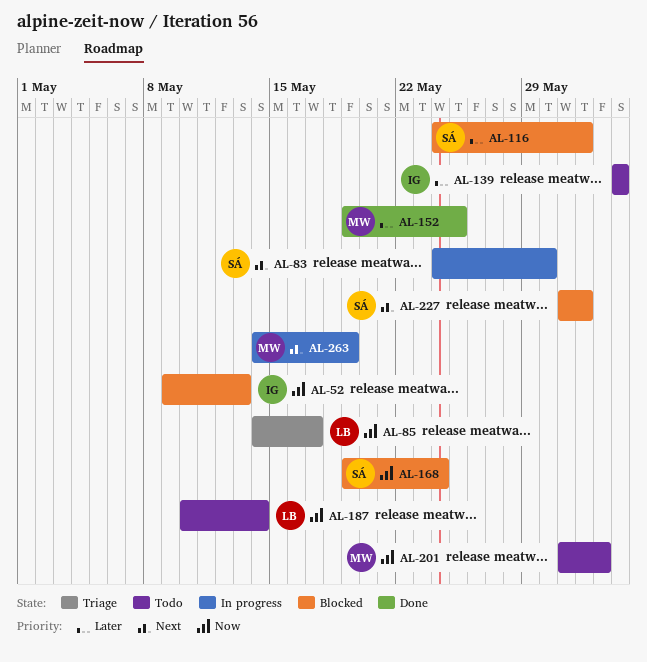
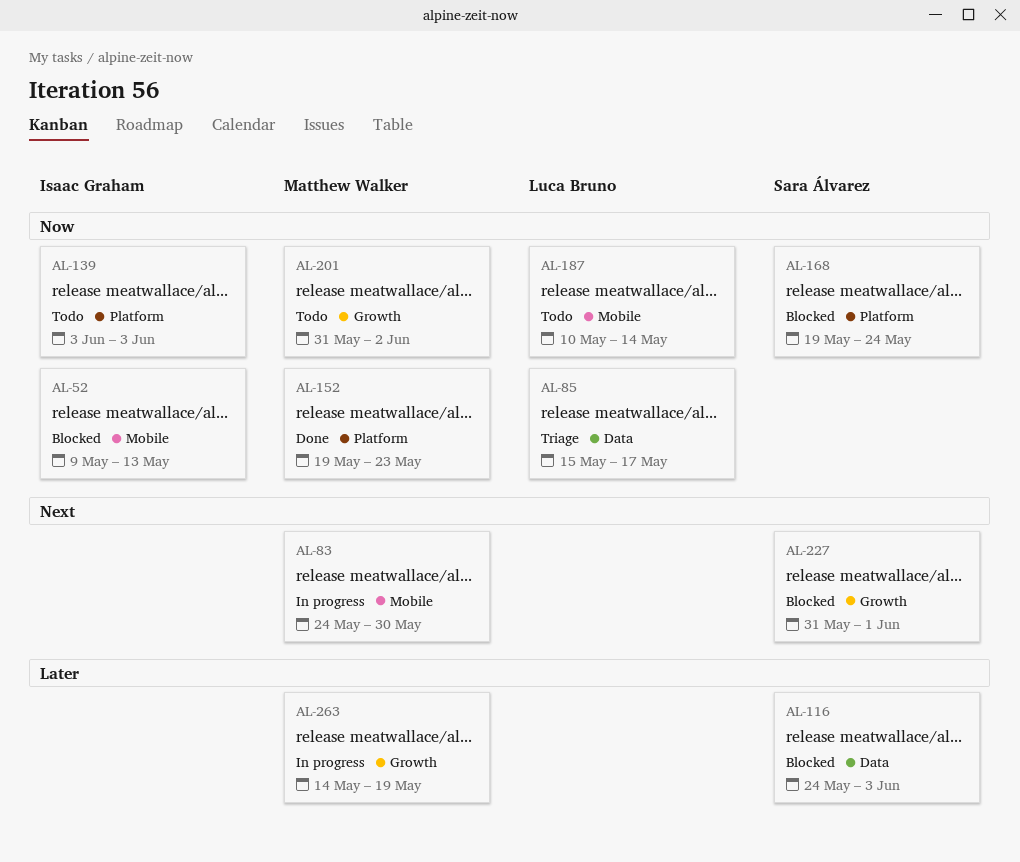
AL-83, owner: Sara Álvarez -> Matthew Walker
AL-85, start: May 14 -> May 15
AL-116, due: Jun 1 -> Jun 3
AL-139, priority: Later -> Now
AL-152, priority: Later -> Now
AL-152, due: May 25 -> May 23
AL-263, priority: Next -> Later

